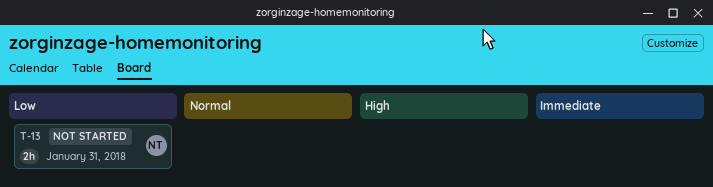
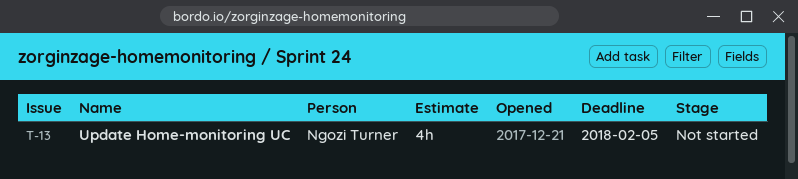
T-13, estimate: 2h -> 4h
T-13, due: Jan 31 -> Feb 5

